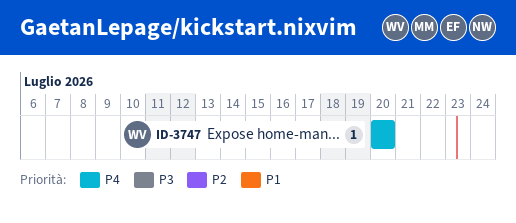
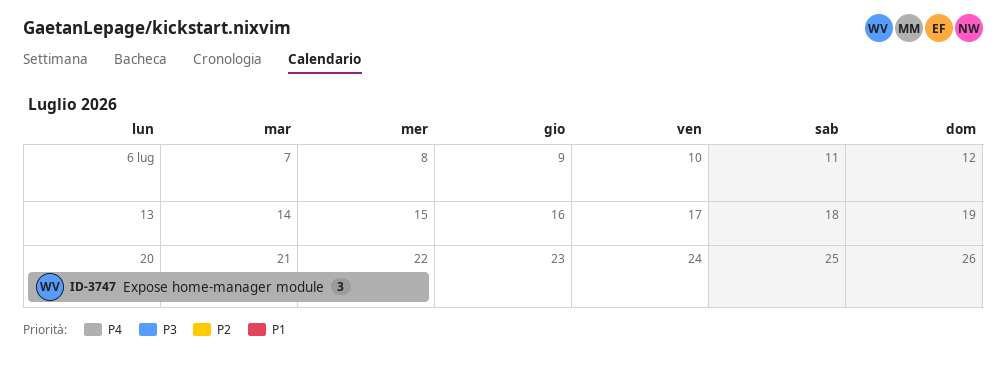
ID-3747, estimate: 1 -> 3
ID-3747, due: Jul 20 -> Jul 22

